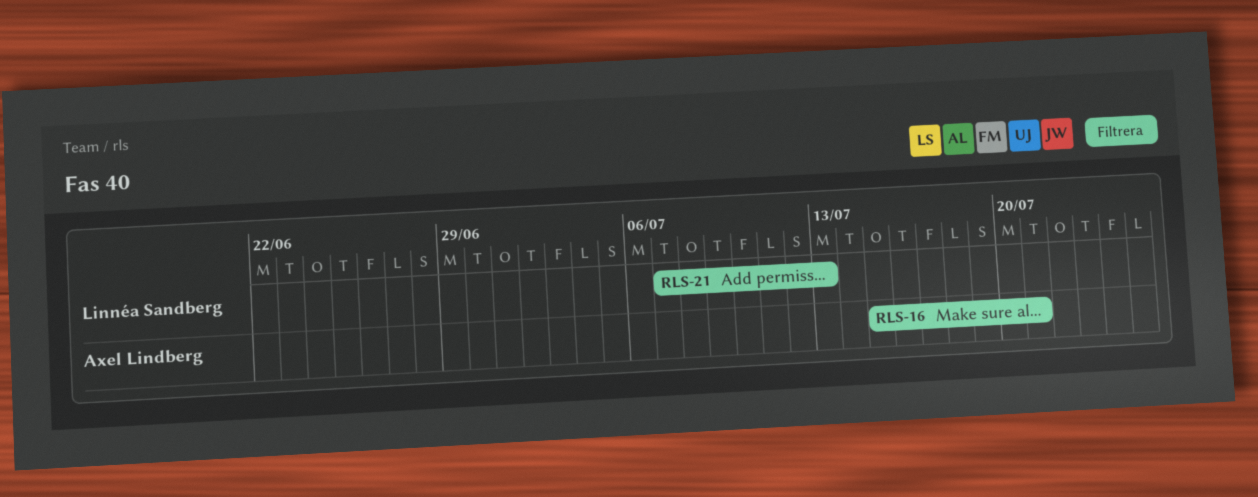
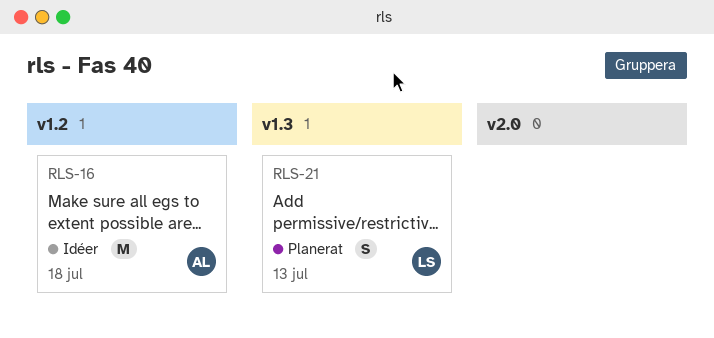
RLS-16, due: Jul 21 -> Jul 18

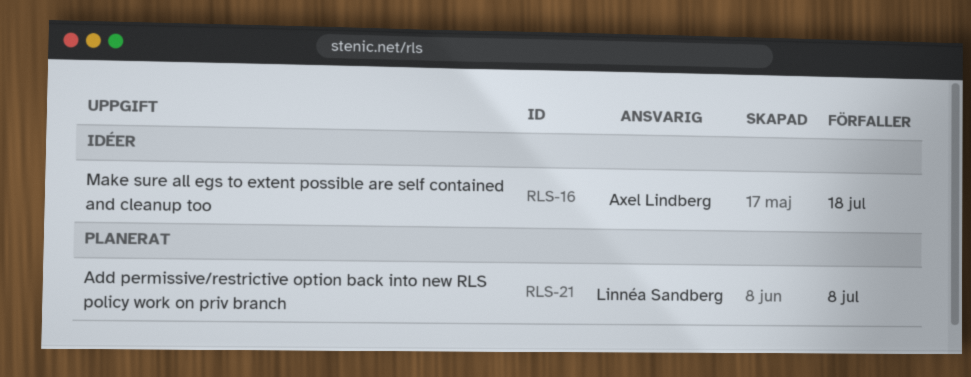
RLS-21, due: Jul 13 -> Jul 8

